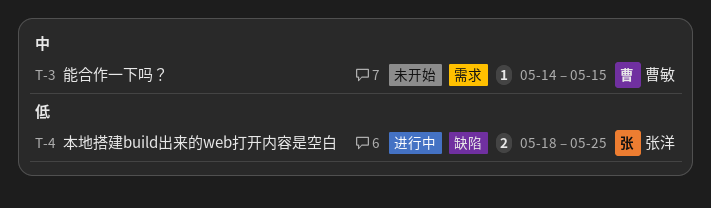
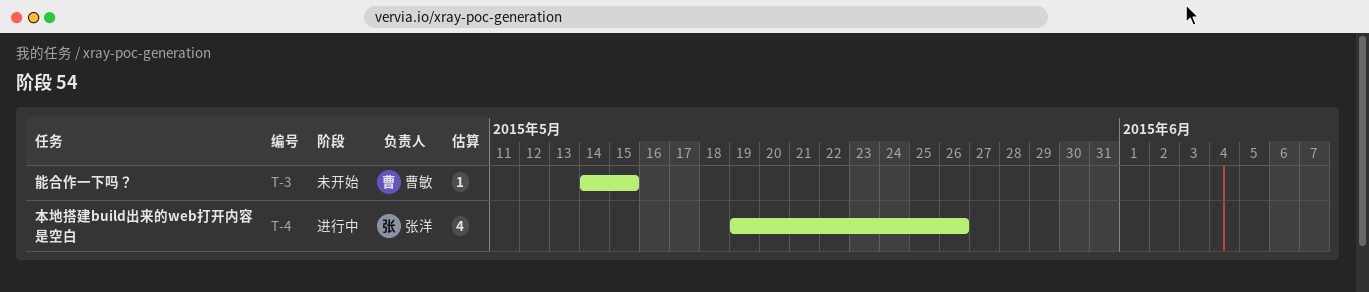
T-4, estimate: 2 -> 4
T-4, start: May 18 -> May 19
T-4, due: May 25 -> May 26

